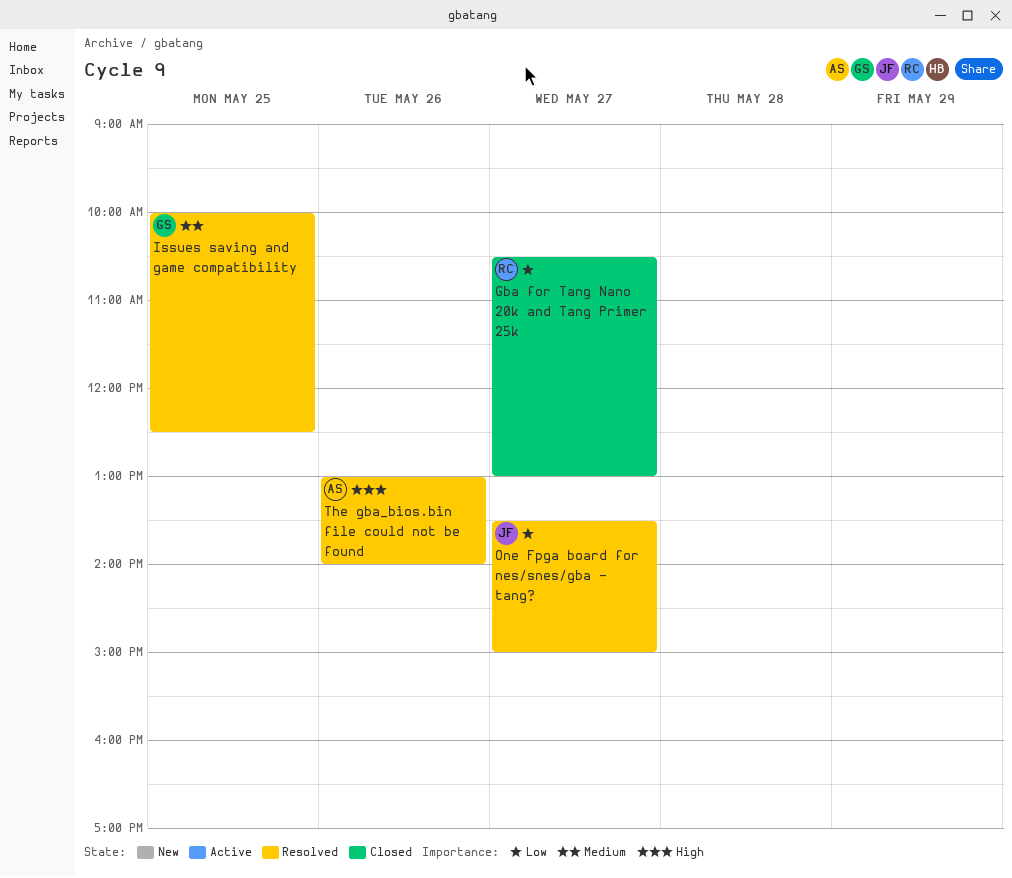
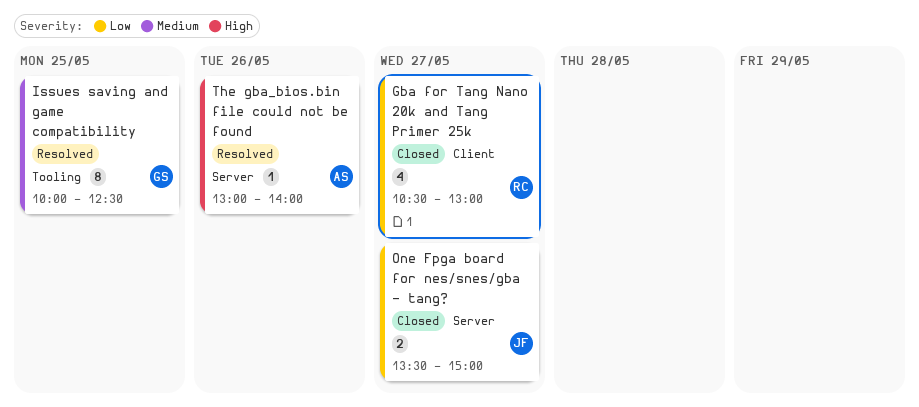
One Fpga board for nes/snes/gba - tang?, status: Resolved -> Closed

